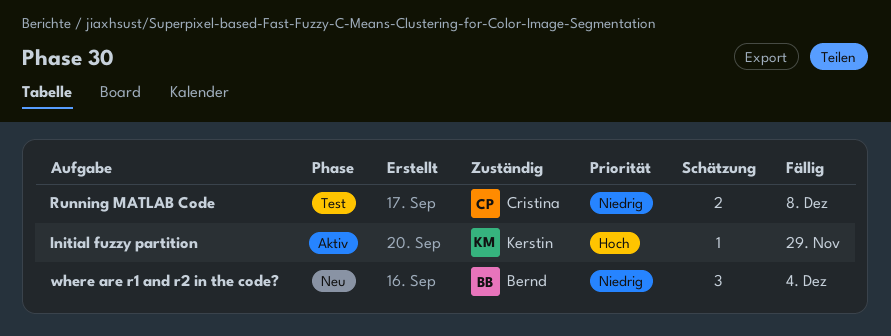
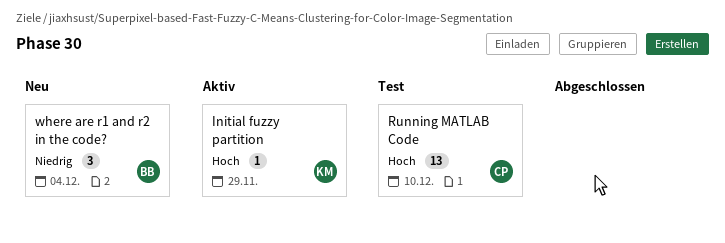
Running MATLAB Code, priority: Niedrig -> Hoch
Running MATLAB Code, estimate: 2 -> 13
Running MATLAB Code, due: Dec 8 -> Dec 10

